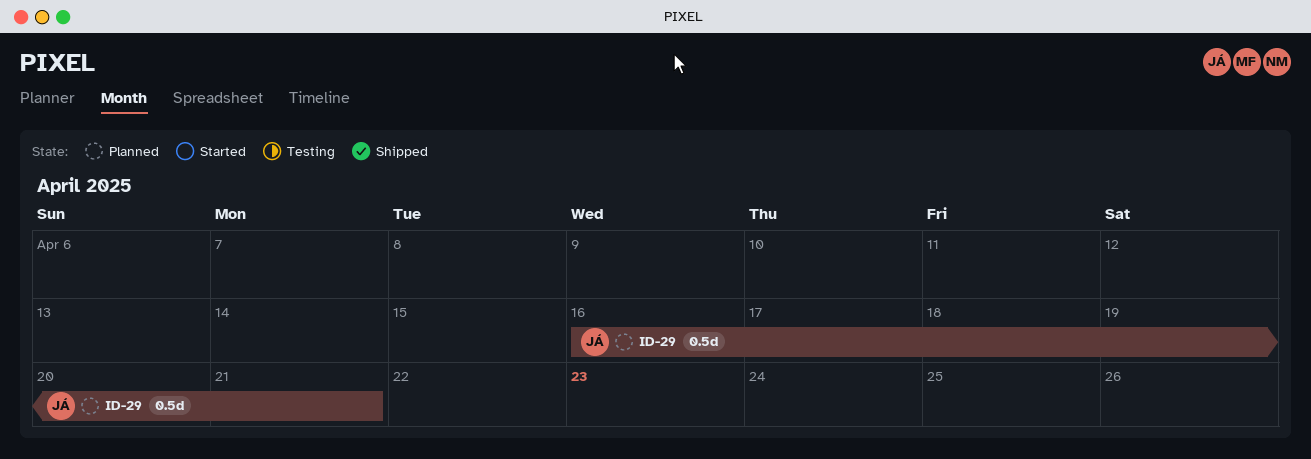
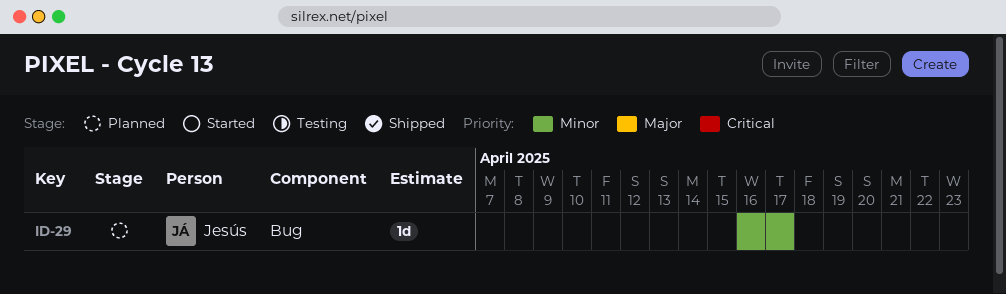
ID-29, estimate: 0.5d -> 1d
ID-29, due: Apr 21 -> Apr 17

